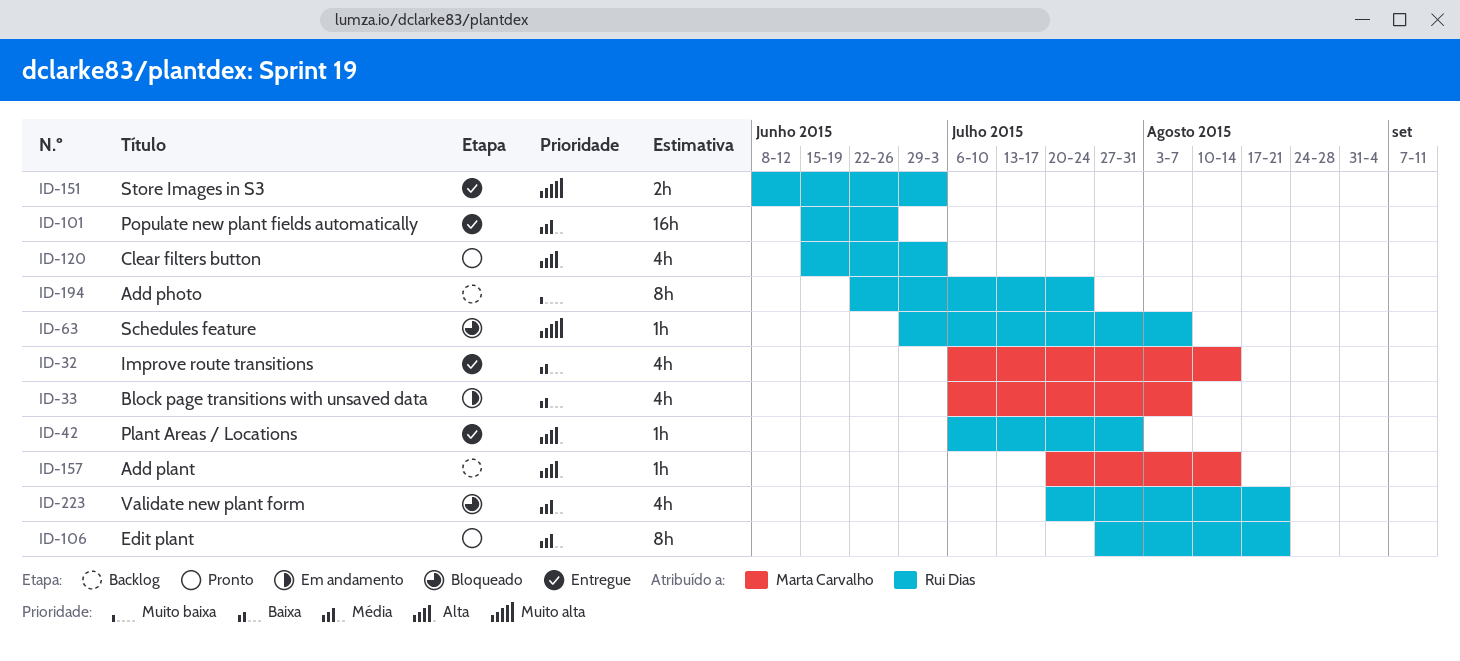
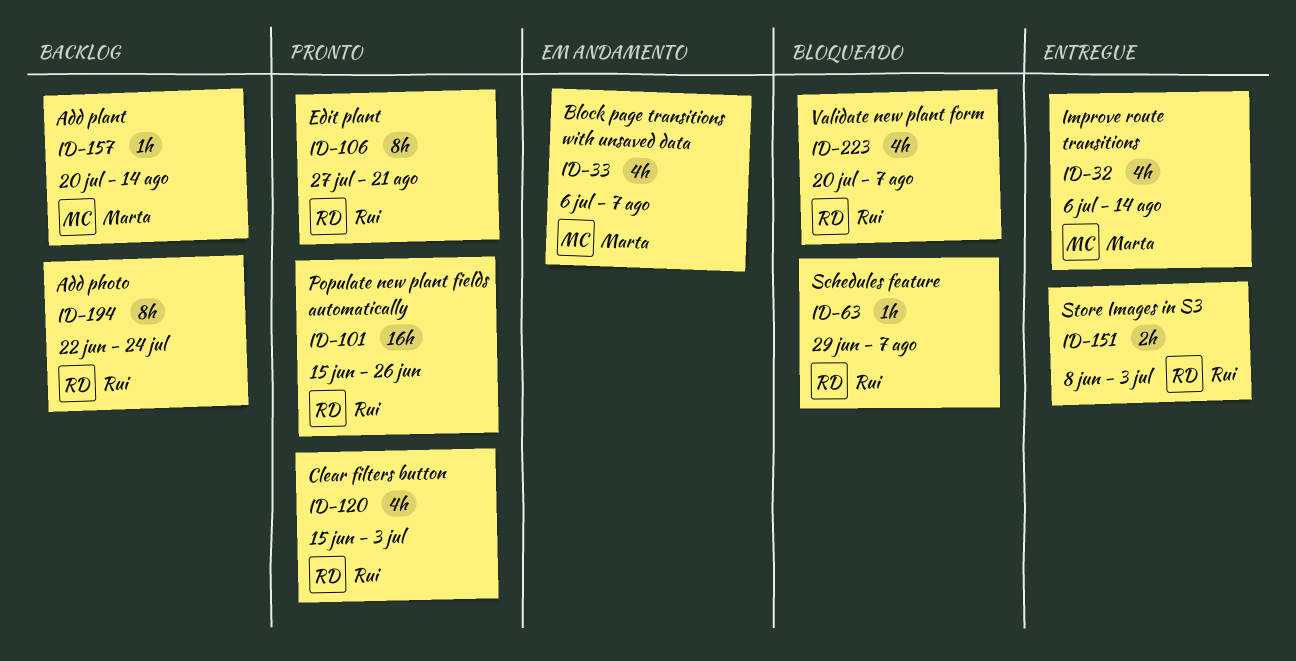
ID-42: present -> none
ID-101, status: Entregue -> Pronto
ID-223, due: Aug 21 -> Aug 7

